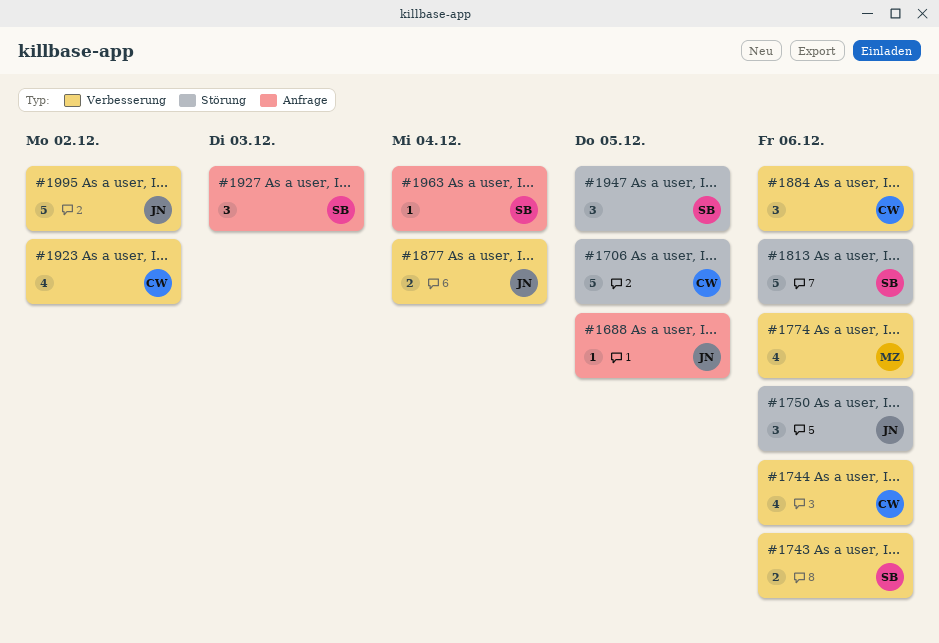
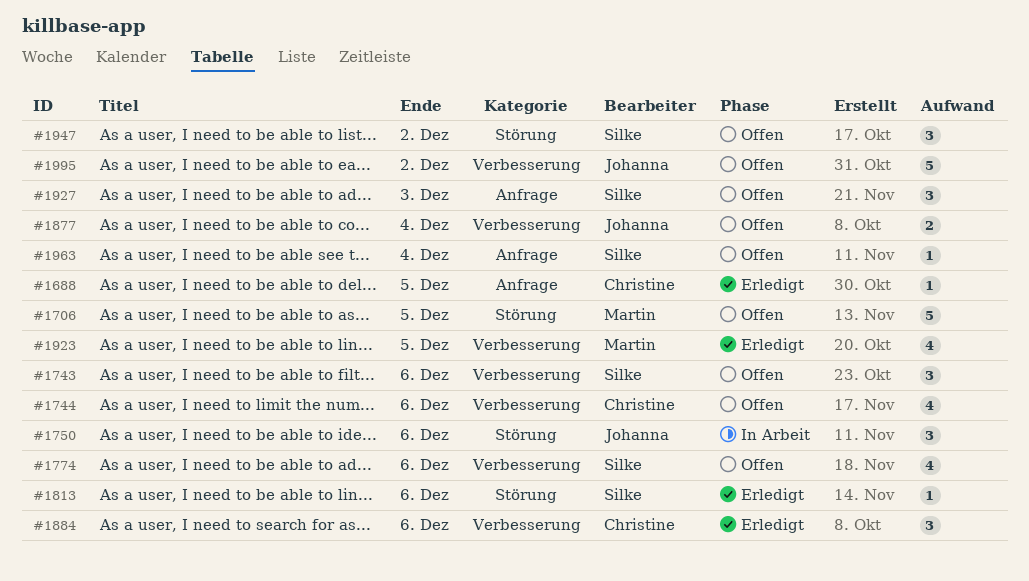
#1688, owner: Johanna -> Christine
#1706, owner: Christine -> Martin
#1743, estimate: 2 -> 3
#1774, owner: Martin -> Silke
#1813, estimate: 5 -> 1
#1923, owner: Christine -> Martin
#1923, due: Dec 2 -> Dec 5
#1947, due: Dec 5 -> Dec 2

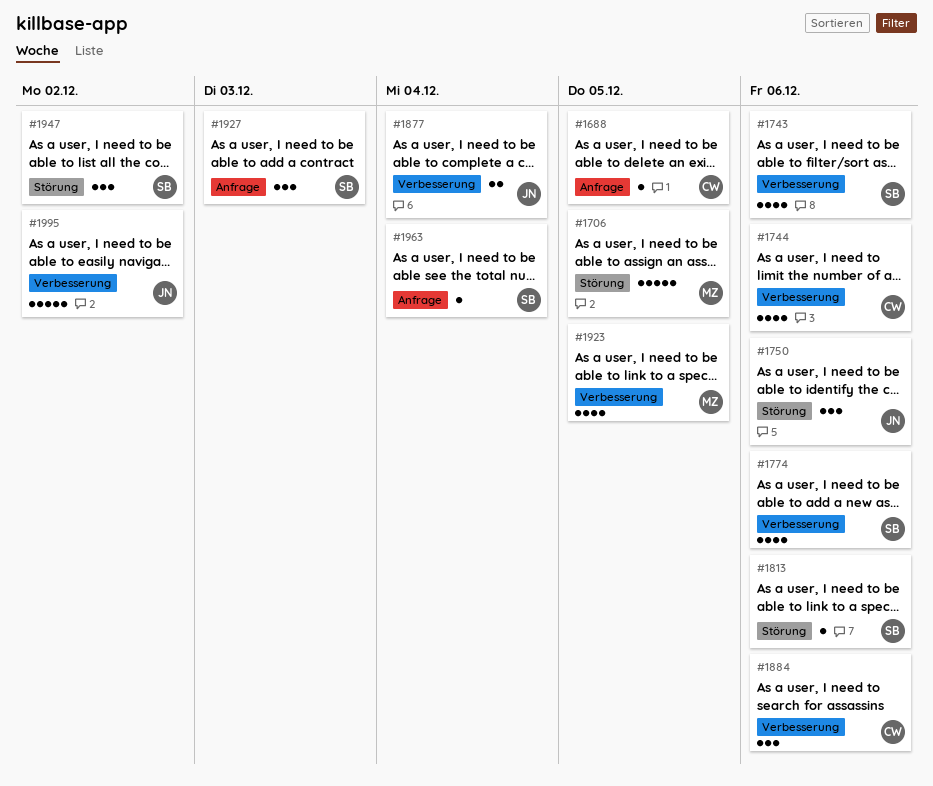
#1743, estimate: 3 -> 4

